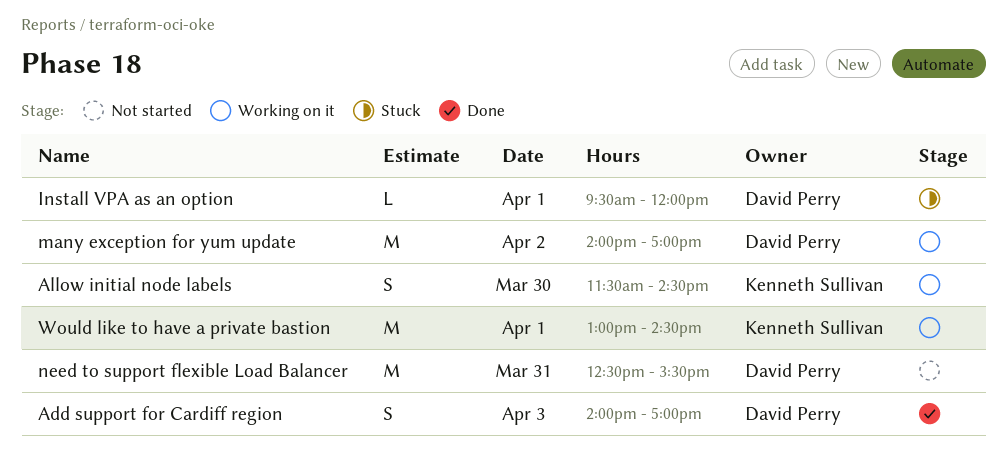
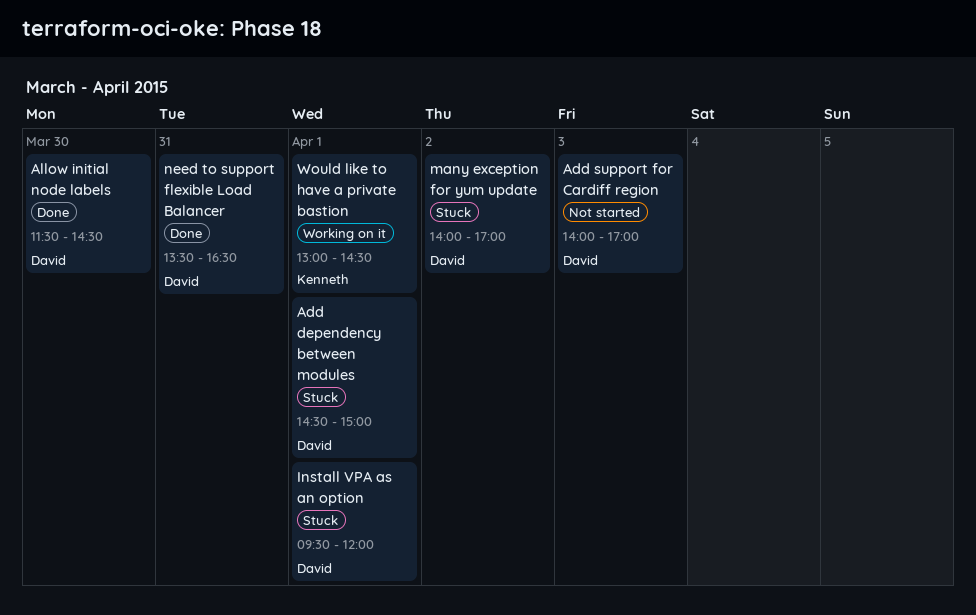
Add dependency between modules: none -> present
Add support for Cardiff region, status: Done -> Not started
Allow initial node labels, status: Working on it -> Done
Allow initial node labels, owner: Kenneth Sullivan -> David Perry
many exception for yum update, status: Working on it -> Stuck
need to support flexible Load Balancer, status: Not started -> Done
need to support flexible Load Balancer, begins: 12:30 -> 13:30
need to support flexible Load Balancer, ends: 15:30 -> 16:30

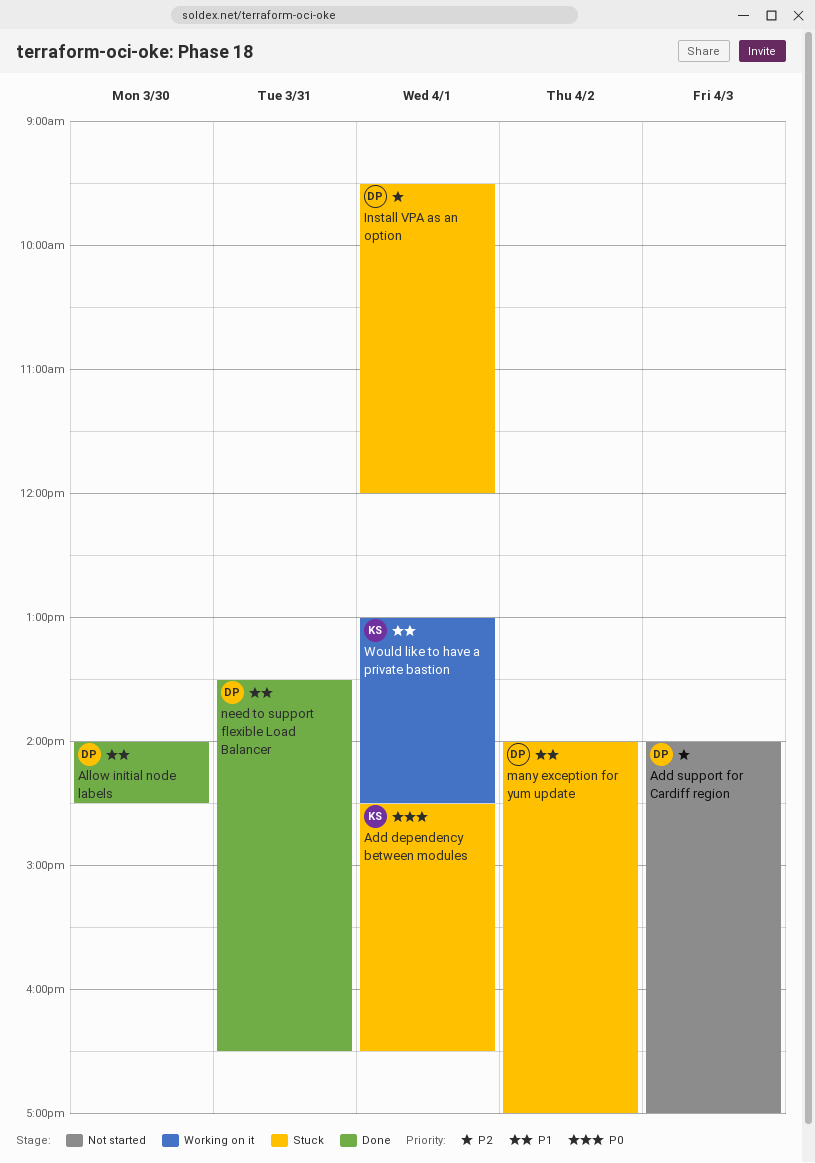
Add dependency between modules, owner: David -> Kenneth
Add dependency between modules, ends: 15:00 -> 16:30
Allow initial node labels, begins: 11:30 -> 14:00

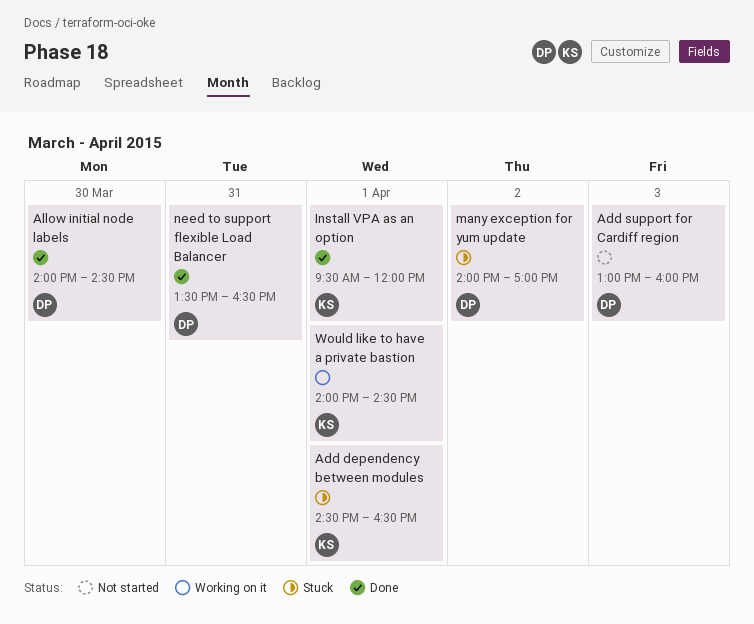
Add support for Cardiff region, begins: 14:00 -> 13:00
Add support for Cardiff region, ends: 17:00 -> 16:00
Install VPA as an option, status: Stuck -> Done
Install VPA as an option, owner: DP -> KS
Would like to have a private bastion, begins: 13:00 -> 14:00

